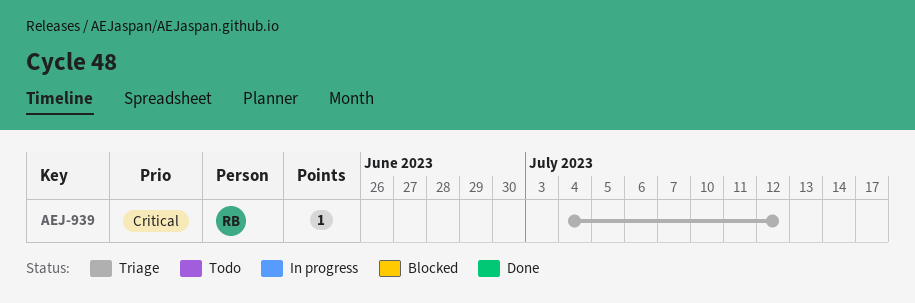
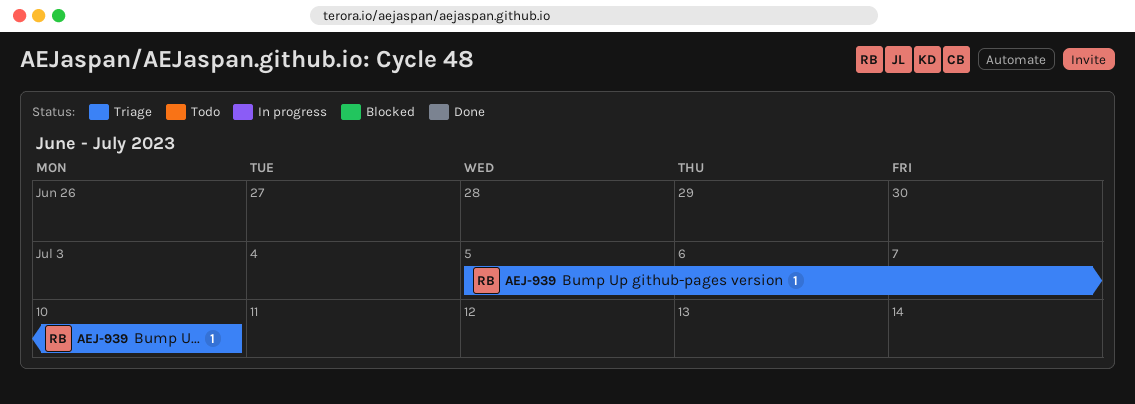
AEJ-939, start: Jul 4 -> Jul 5
AEJ-939, due: Jul 12 -> Jul 10

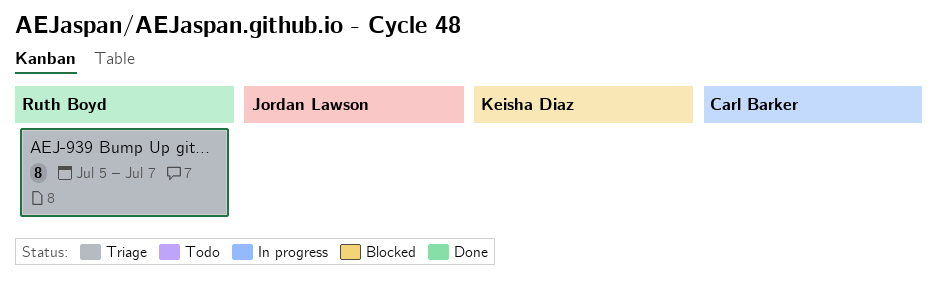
AEJ-939, estimate: 1 -> 8
AEJ-939, due: Jul 10 -> Jul 7

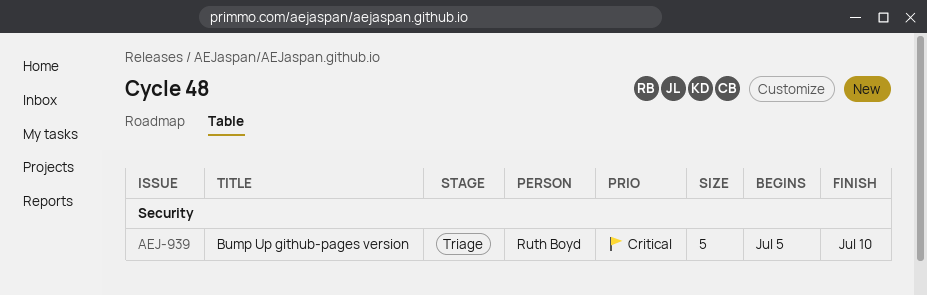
AEJ-939, estimate: 8 -> 5
AEJ-939, due: Jul 7 -> Jul 10

